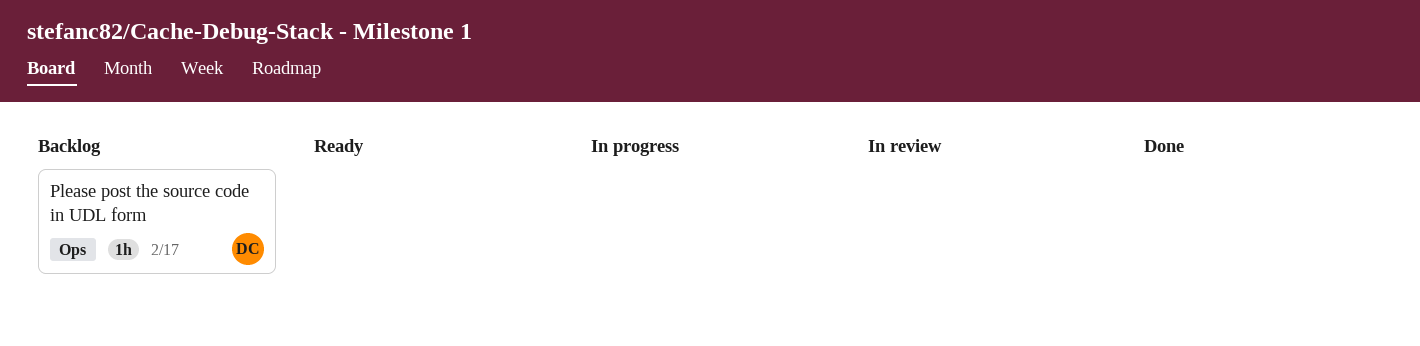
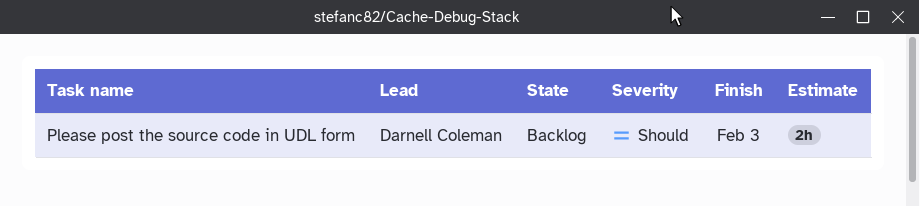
Please post the source code in UDL form, estimate: 1h -> 2h
Please post the source code in UDL form, due: Feb 17 -> Feb 3

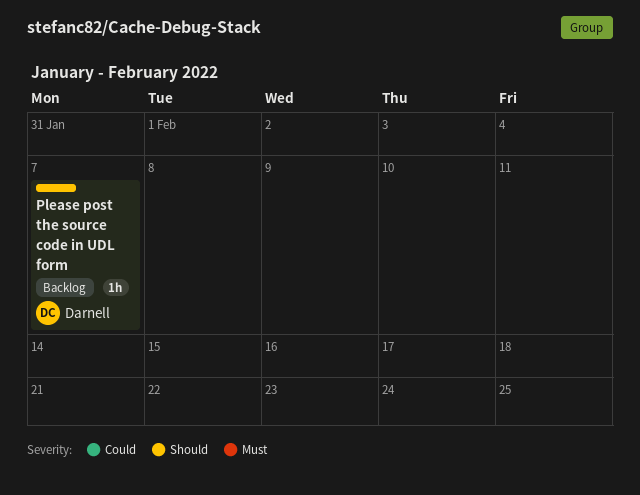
Please post the source code in UDL form, estimate: 2h -> 1h
Please post the source code in UDL form, due: Feb 3 -> Feb 7

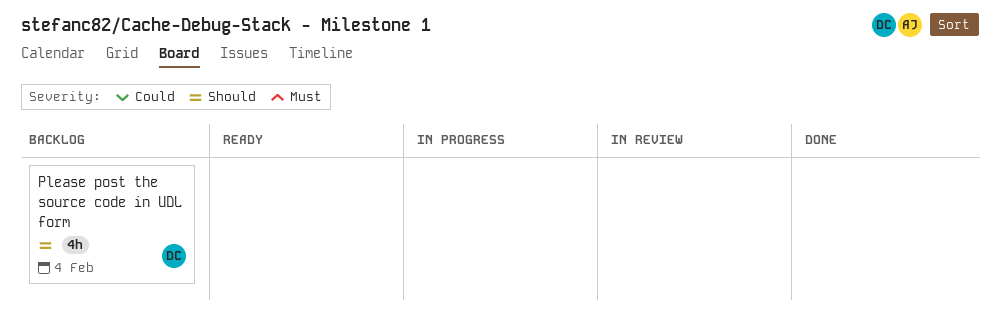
Please post the source code in UDL form, estimate: 1h -> 4h
Please post the source code in UDL form, due: Feb 7 -> Feb 4

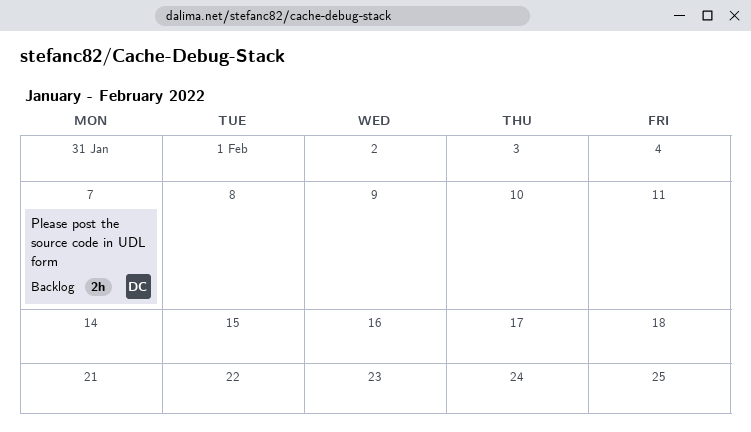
Please post the source code in UDL form, estimate: 4h -> 2h
Please post the source code in UDL form, due: Feb 4 -> Feb 7

